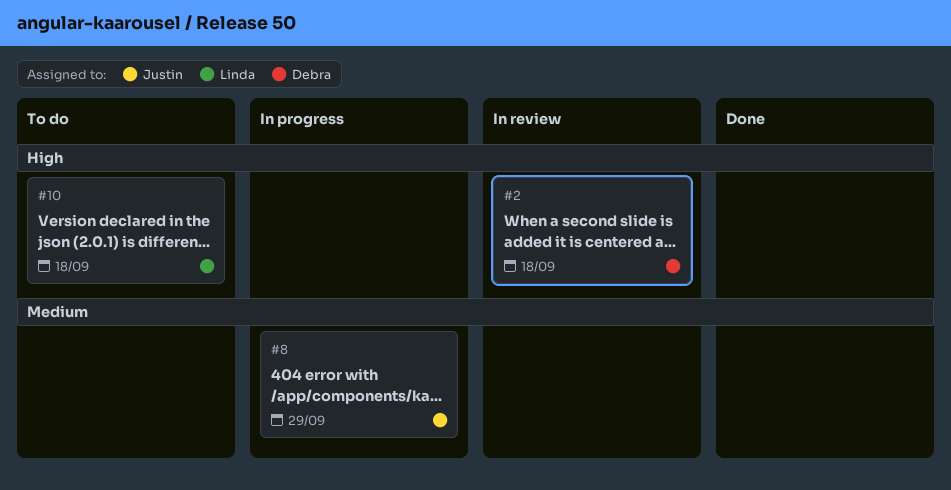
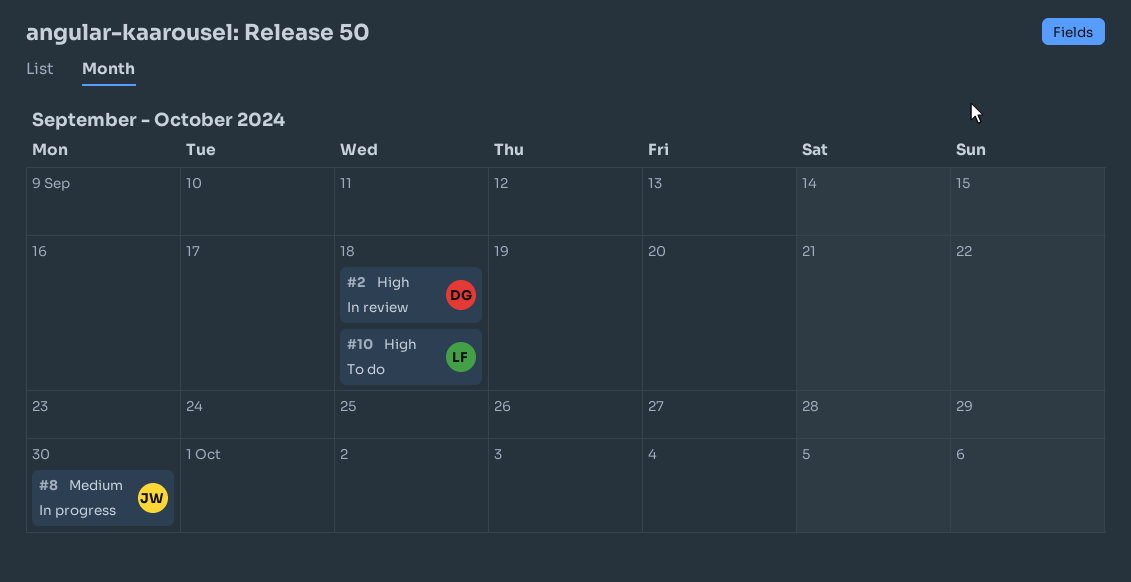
#8, due: Sep 29 -> Sep 30

